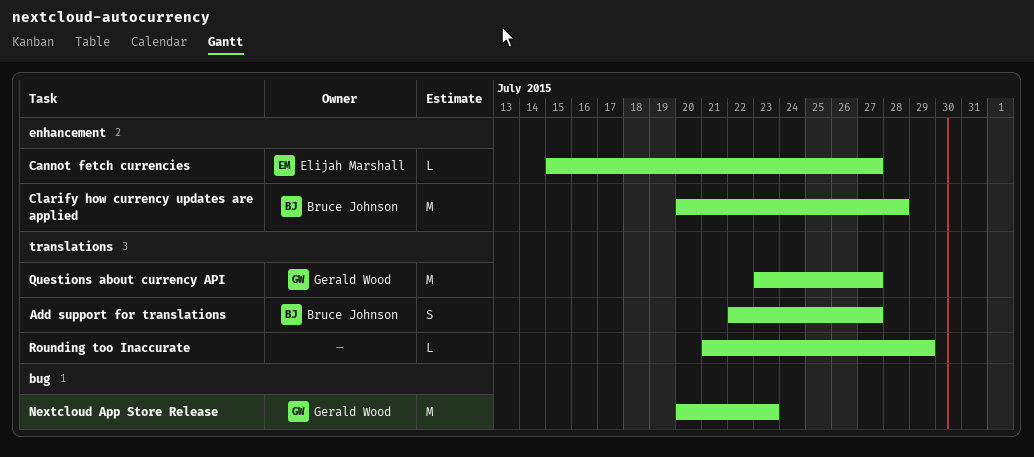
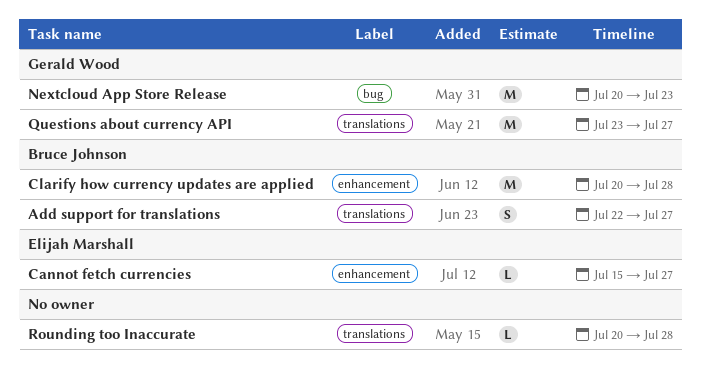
Rounding too Inaccurate, start: Jul 21 -> Jul 20
Rounding too Inaccurate, due: Jul 29 -> Jul 28

